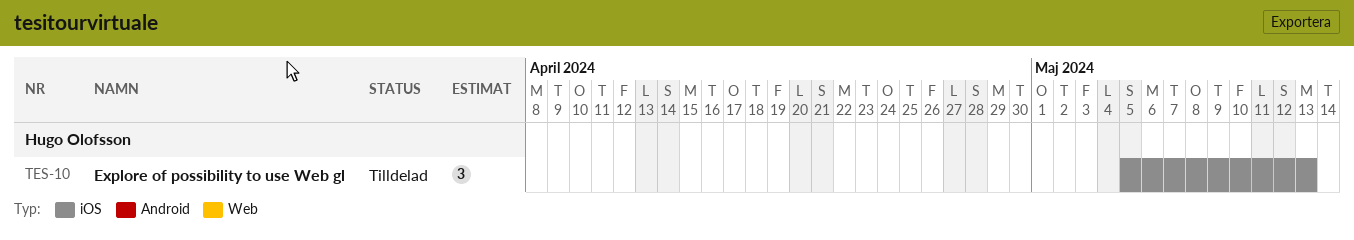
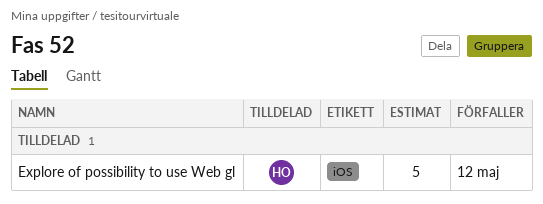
Explore of possibility to use Web gl, estimate: 3 -> 5
Explore of possibility to use Web gl, due: May 13 -> May 12

